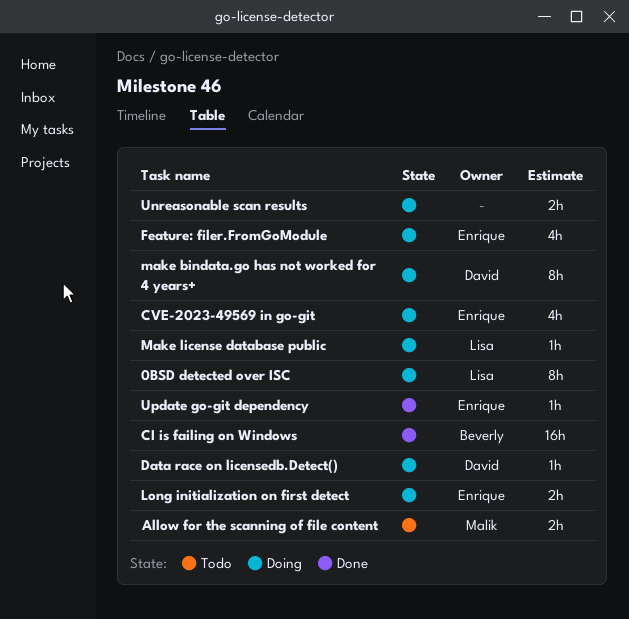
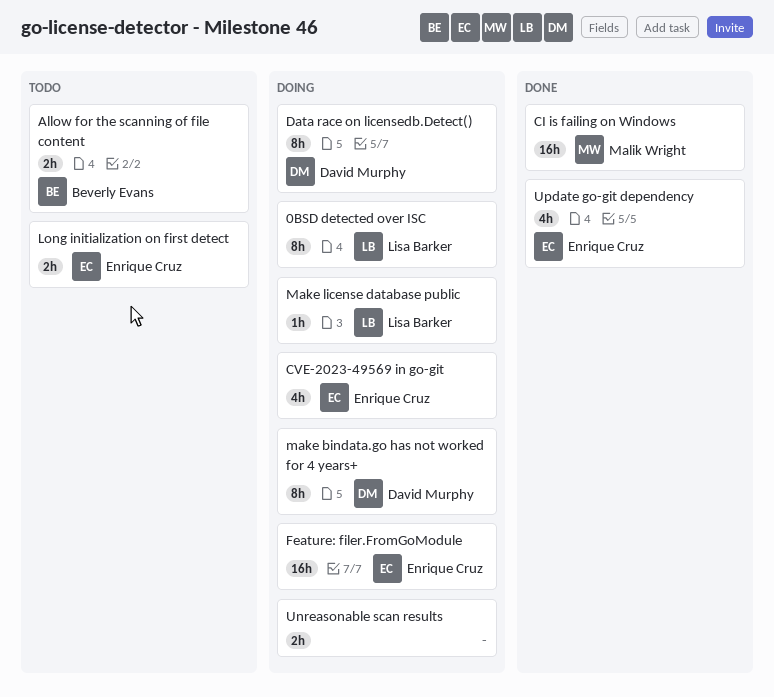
Allow for the scanning of file content, owner: Malik Wright -> Beverly Evans
CI is failing on Windows, owner: Beverly Evans -> Malik Wright
Data race on licensedb.Detect(), estimate: 1h -> 8h
Feature: filer.FromGoModule, estimate: 4h -> 16h
Long initialization on first detect, status: Doing -> Todo
Update go-git dependency, estimate: 1h -> 4h

